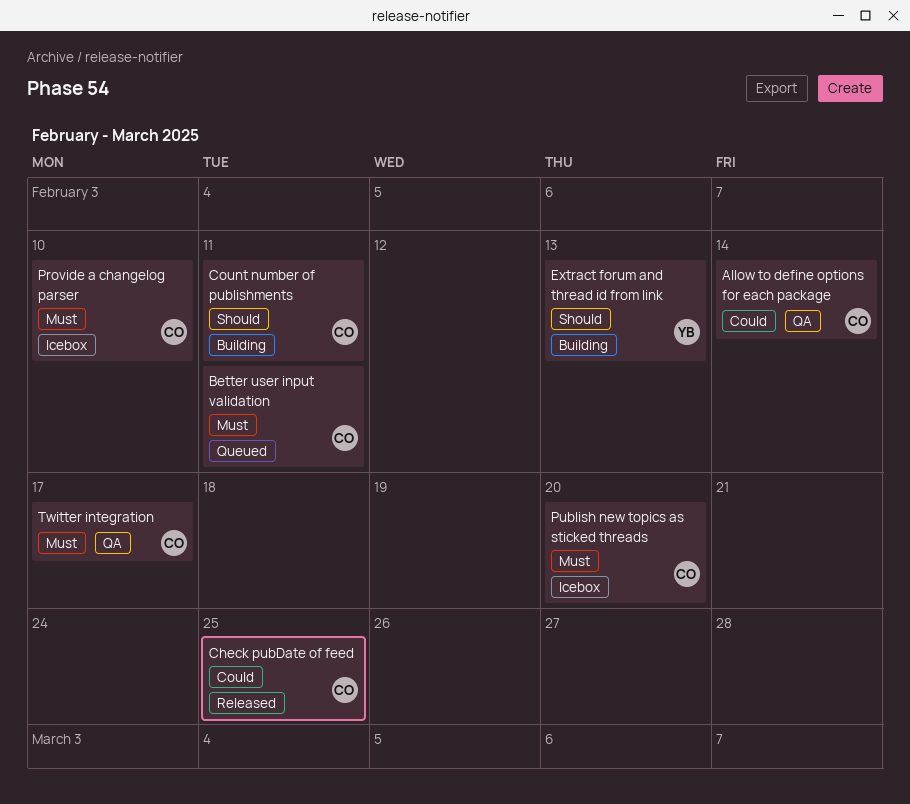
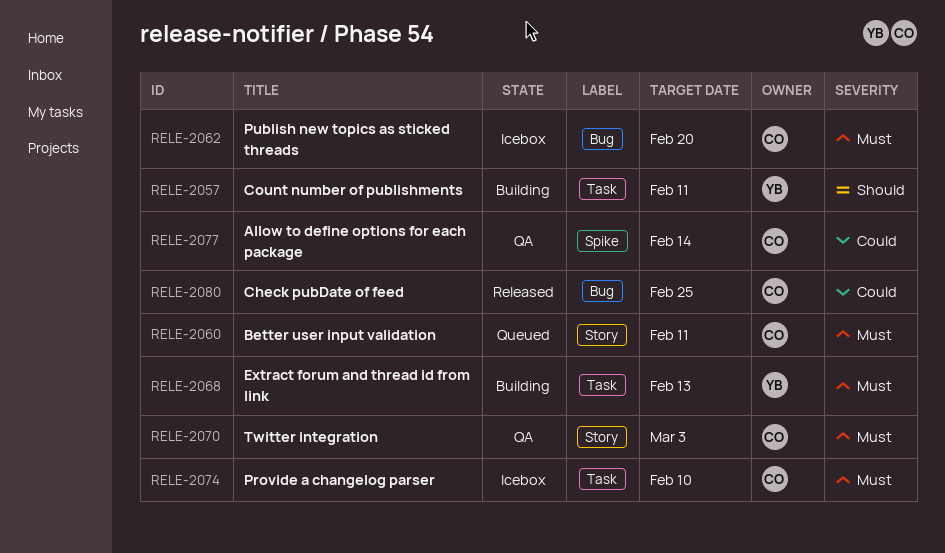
Count number of publishments, owner: CO -> YB
Extract forum and thread id from link, priority: Should -> Must
Twitter integration, due: Feb 17 -> Mar 3

